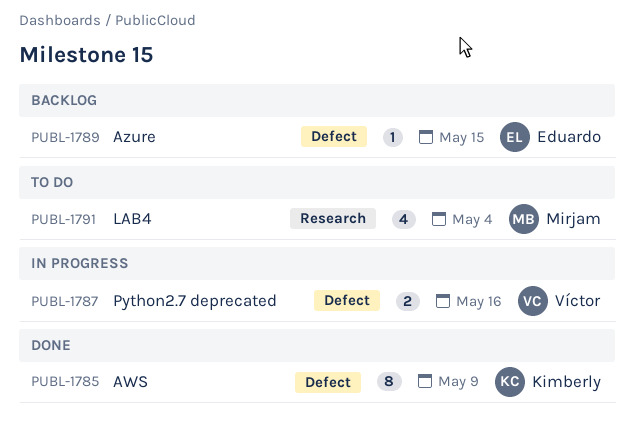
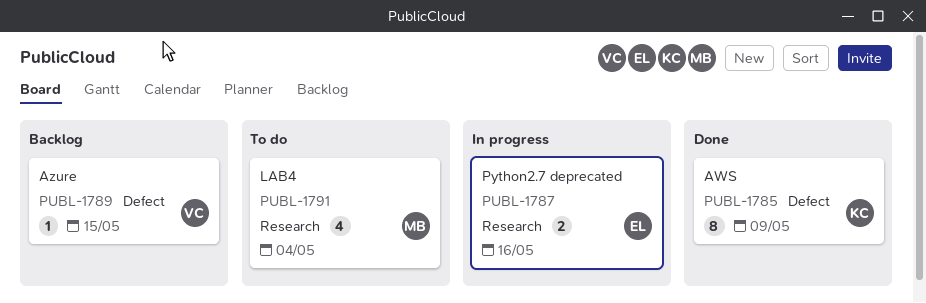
PUBL-1787, owner: Víctor -> Eduardo
PUBL-1787, label: Defect -> Research
PUBL-1789, owner: Eduardo -> Víctor

